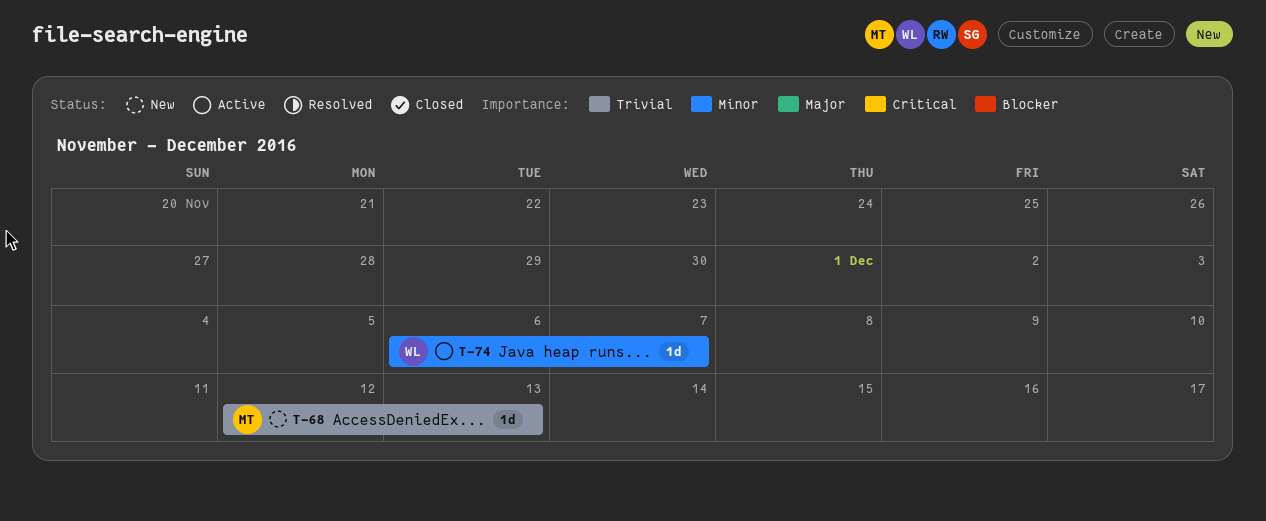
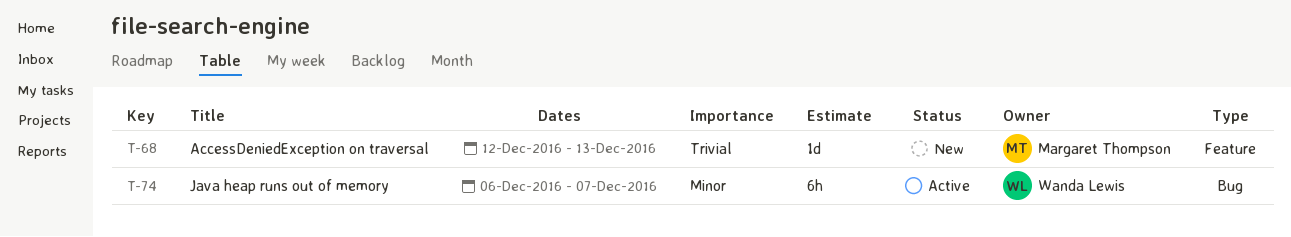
T-74, estimate: 1d -> 6h

